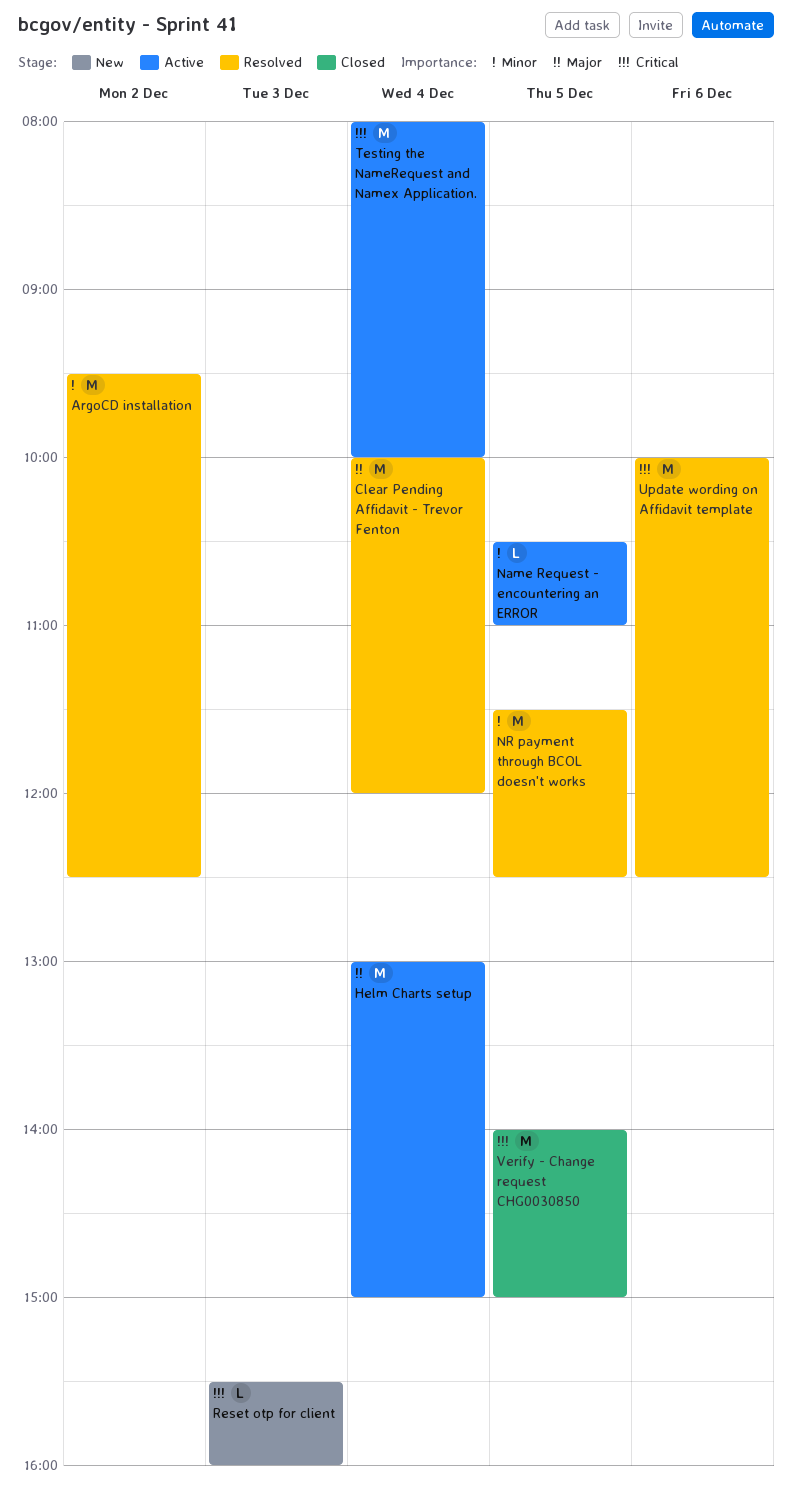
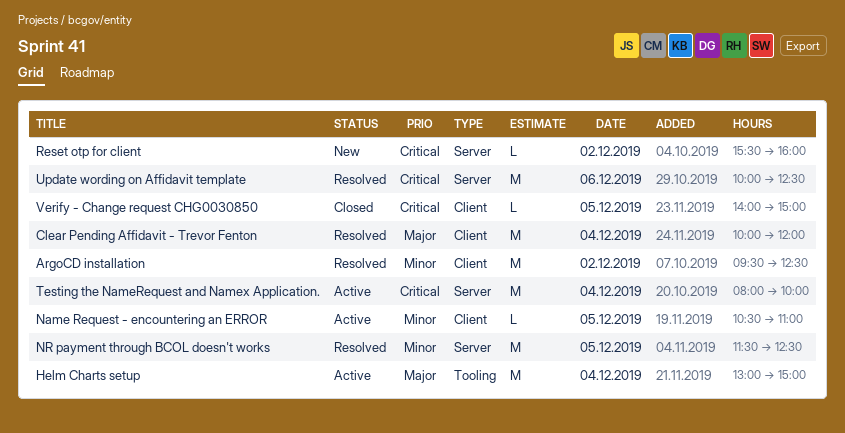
Reset otp for client, day: Dec 3 -> Dec 2
Verify - Change request CHG0030850, estimate: M -> L

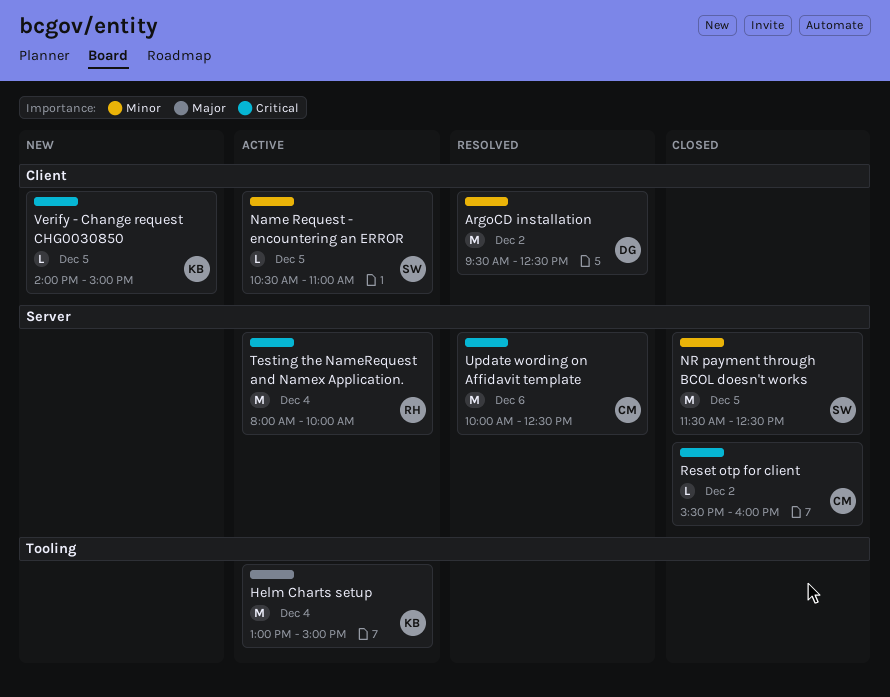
Clear Pending Affidavit - Trevor Fenton: present -> none
NR payment through BCOL doesn't works, status: Resolved -> Closed
Reset otp for client, status: New -> Closed
Verify - Change request CHG0030850, status: Closed -> New

